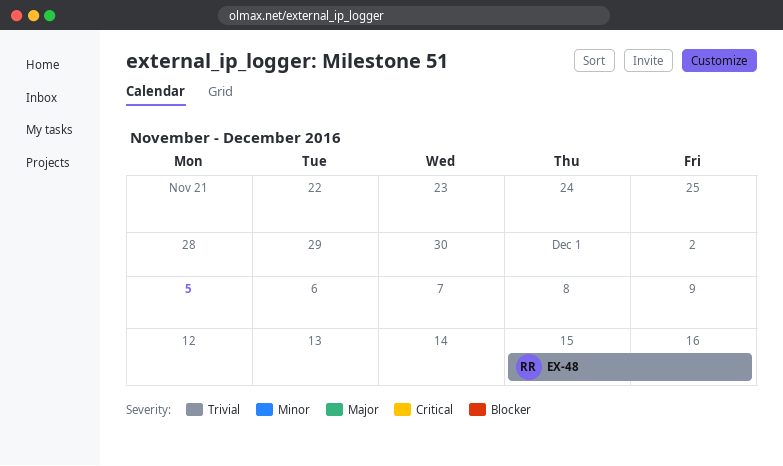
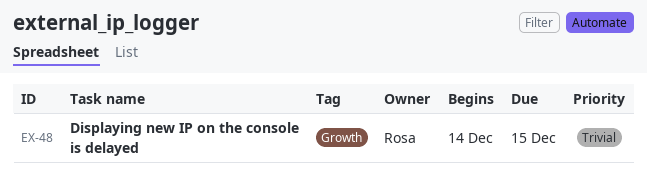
EX-48, start: Dec 15 -> Dec 14
EX-48, due: Dec 16 -> Dec 15

